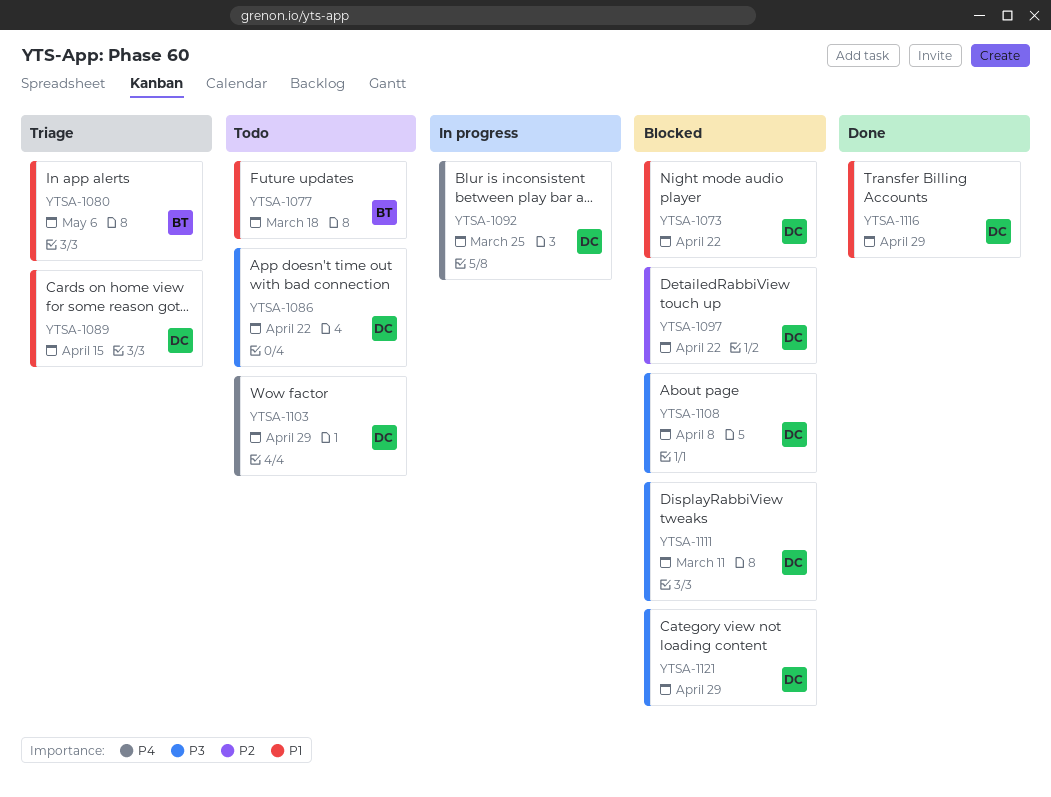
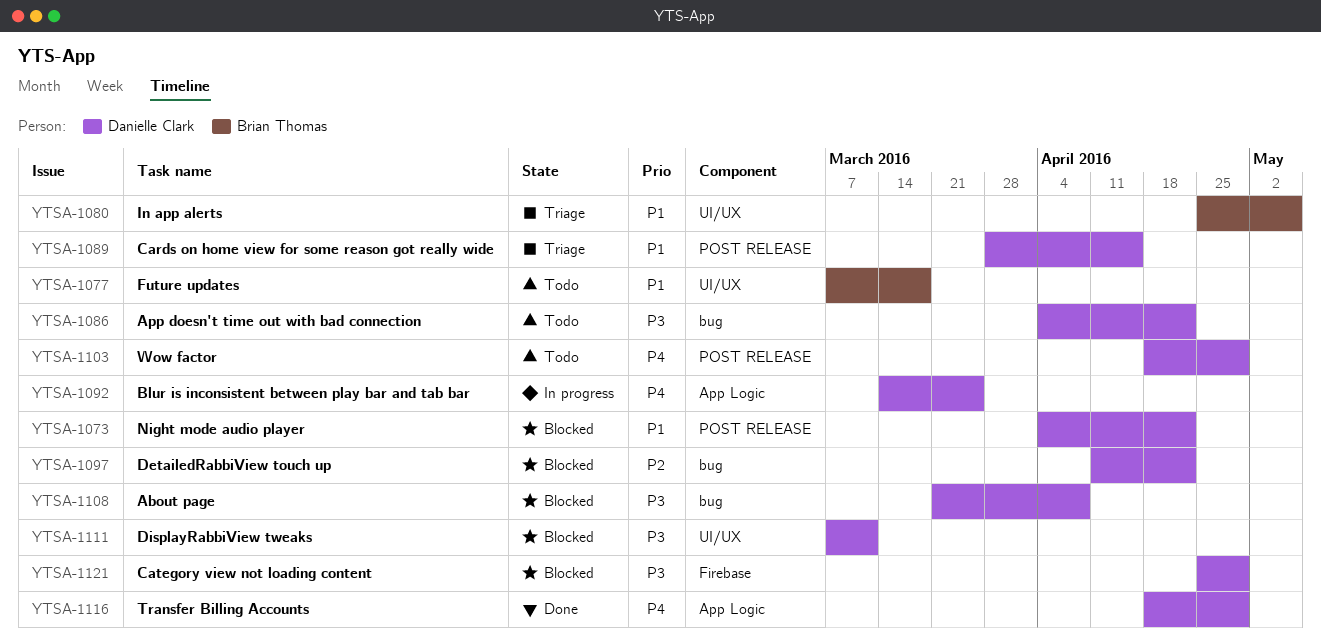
YTSA-1116, priority: P1 -> P4

